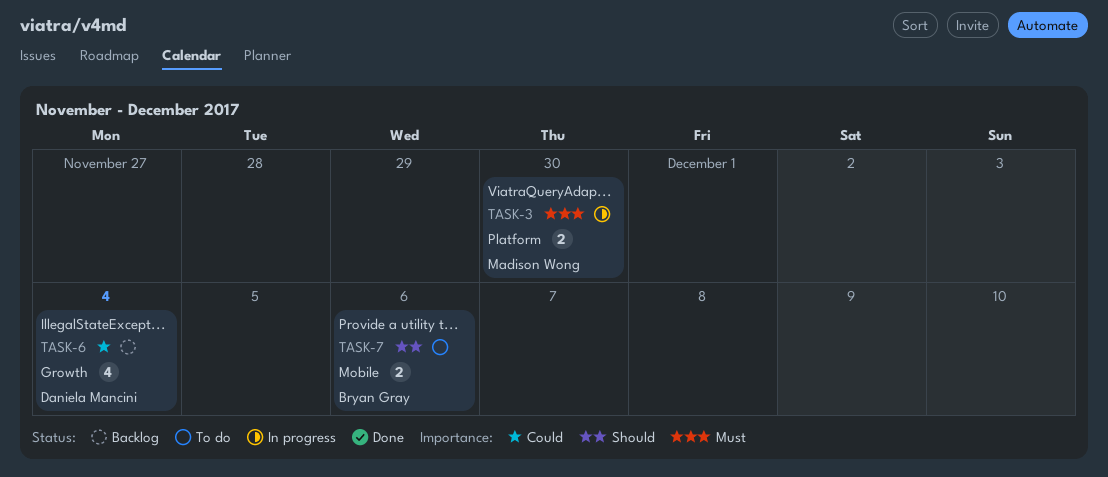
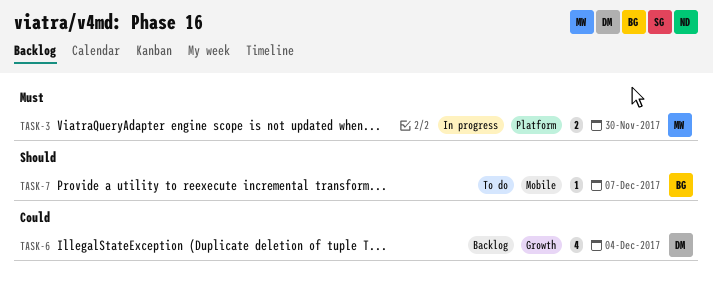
TASK-7, estimate: 2 -> 1
TASK-7, due: Dec 6 -> Dec 7

